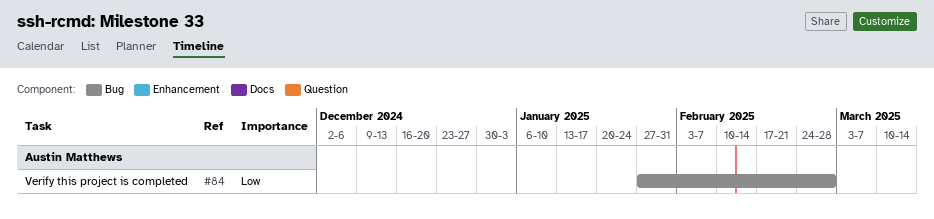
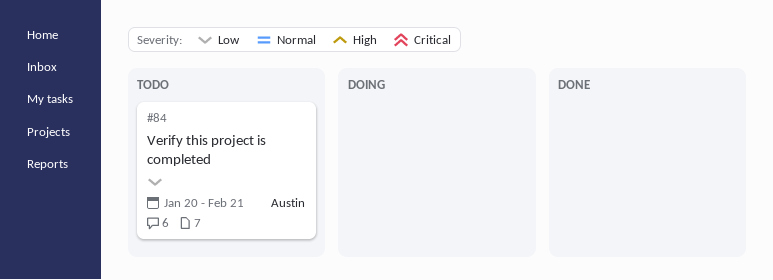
#84, start: Jan 27 -> Jan 20
#84, due: Feb 28 -> Feb 21

